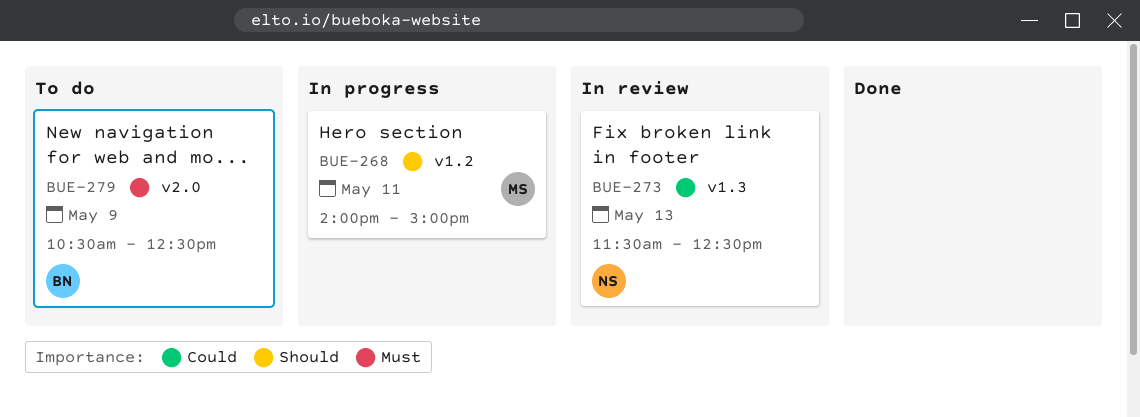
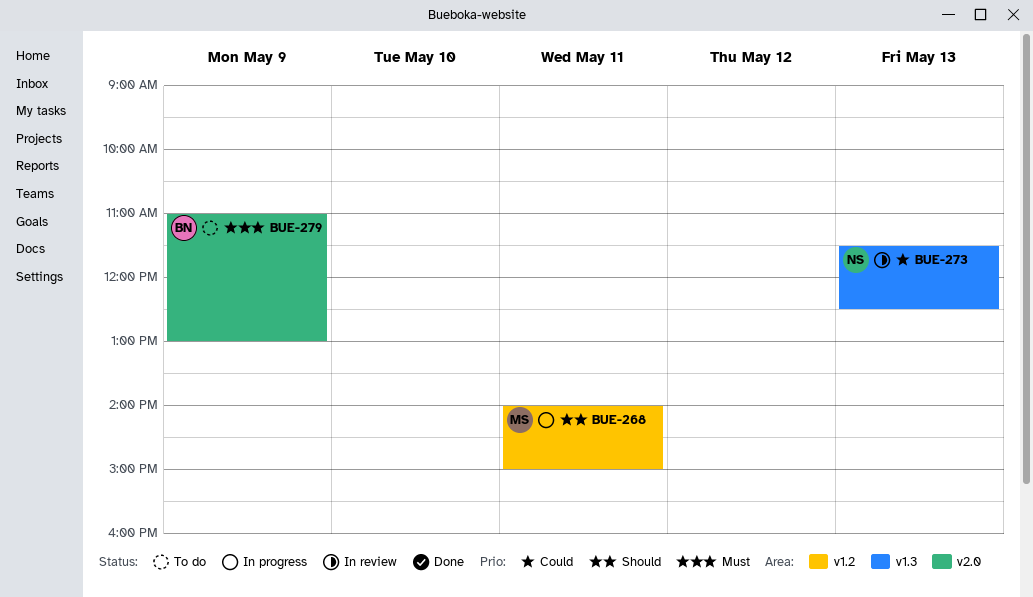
BUE-279, begins: 10:30 -> 11:00
BUE-279, ends: 12:30 -> 13:00

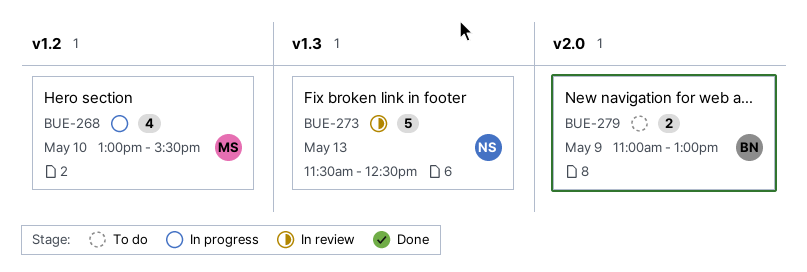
BUE-268, day: May 11 -> May 10
BUE-268, begins: 14:00 -> 13:00
BUE-268, ends: 15:00 -> 15:30

